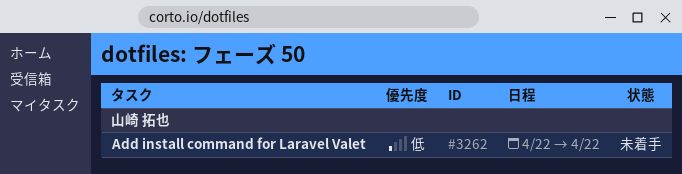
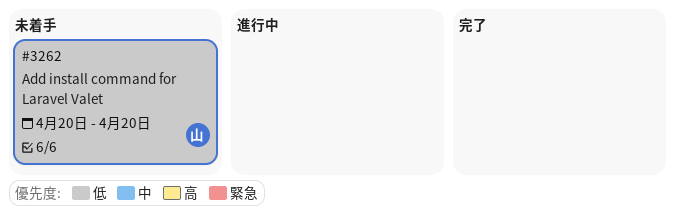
#3262, start: Apr 22 -> Apr 20
#3262, due: Apr 22 -> Apr 20

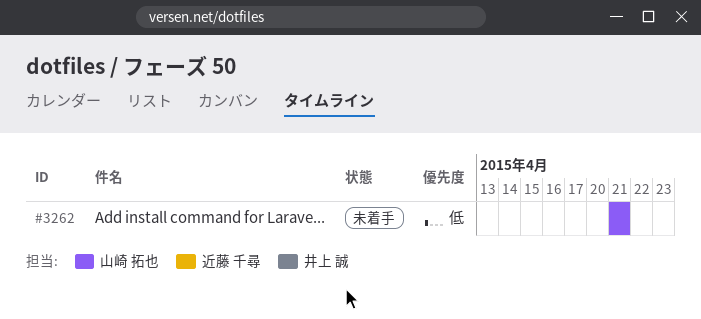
#3262, start: Apr 20 -> Apr 21
#3262, due: Apr 20 -> Apr 21

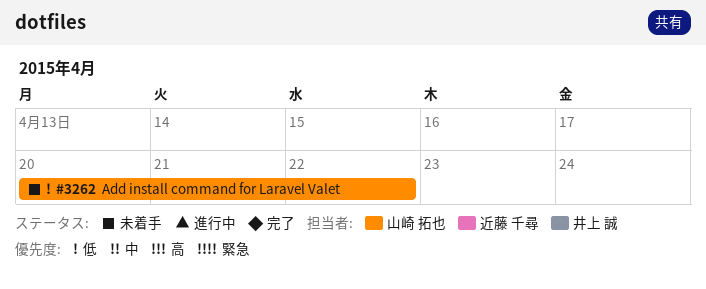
#3262, start: Apr 21 -> Apr 20
#3262, due: Apr 21 -> Apr 22

